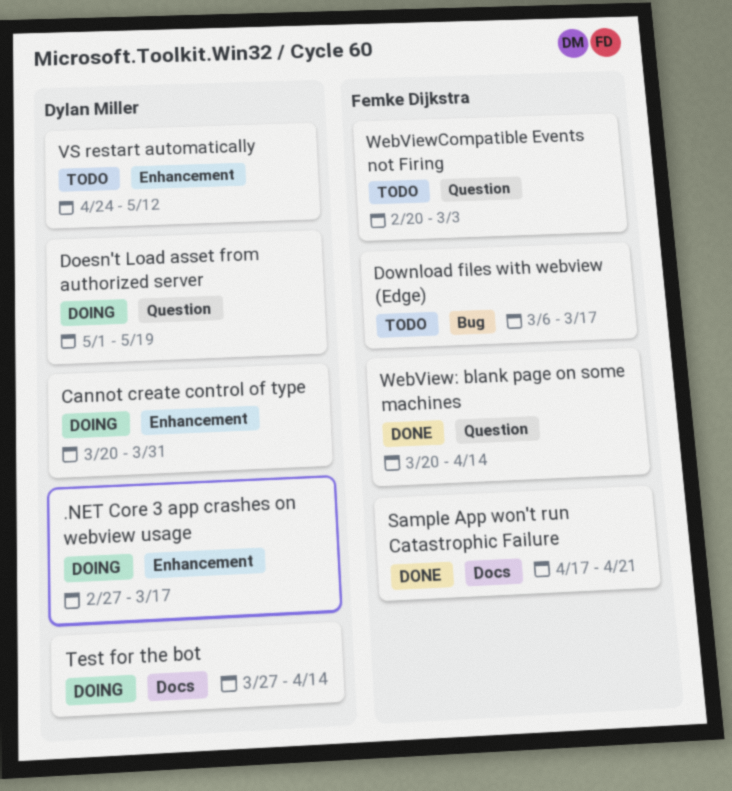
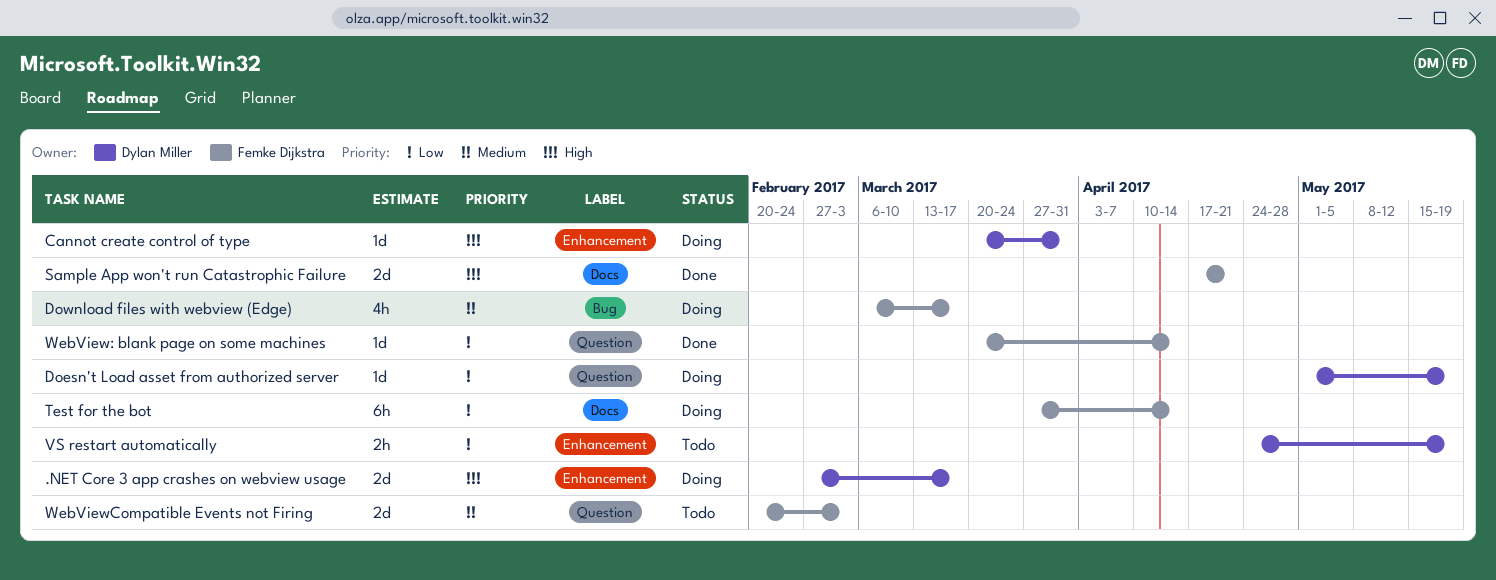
Download files with webview (Edge), status: Todo -> Doing
Test for the bot, owner: Dylan Miller -> Femke Dijkstra
VS restart automatically, due: May 12 -> May 19

